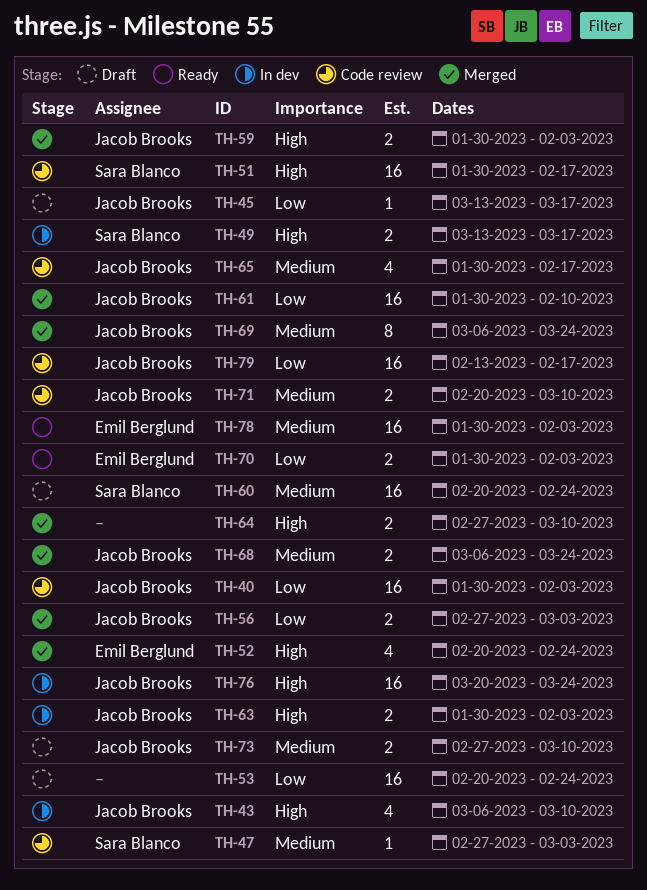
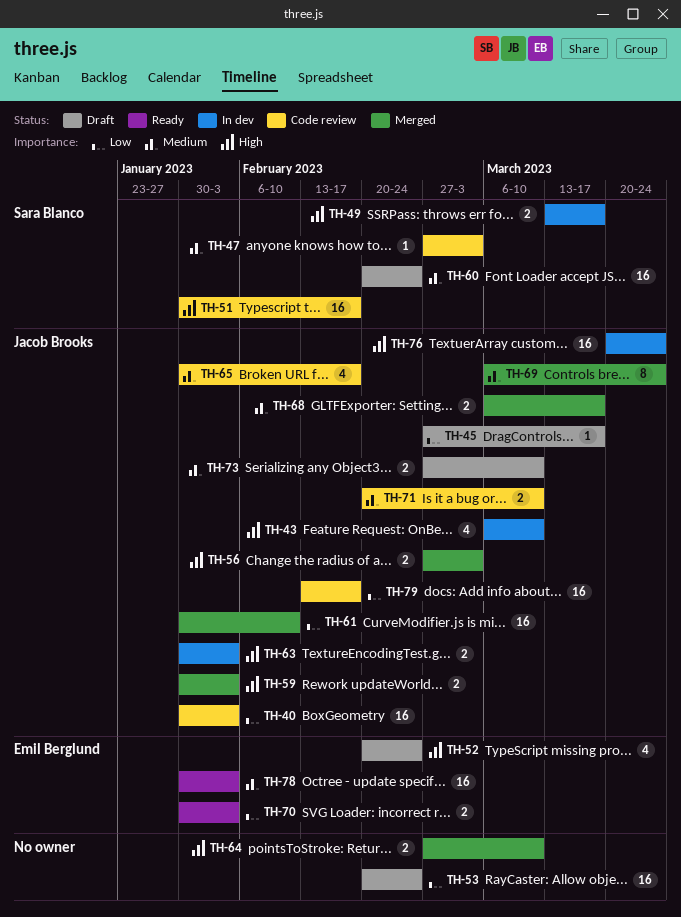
TH-45, start: Mar 13 -> Feb 27
TH-52, status: Merged -> Draft
TH-56, priority: Low -> High
TH-68, due: Mar 24 -> Mar 17

